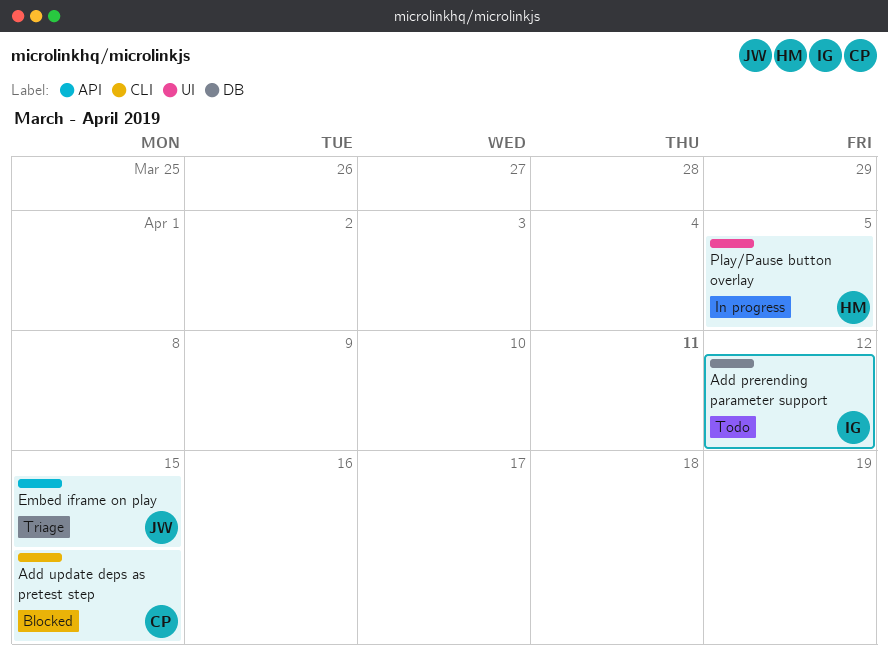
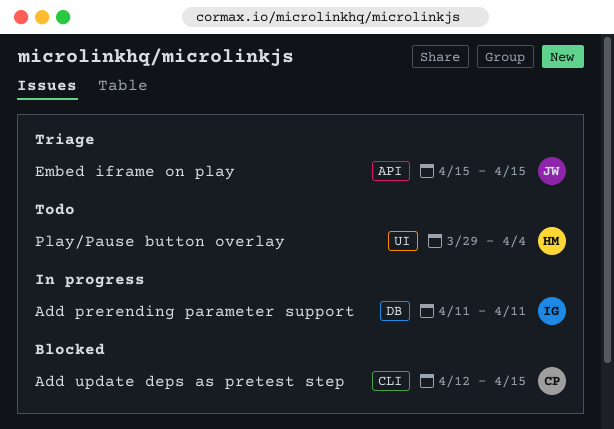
Add prerending parameter support, status: Todo -> In progress
Add prerending parameter support, due: Apr 12 -> Apr 11
Play/Pause button overlay, status: In progress -> Todo
Play/Pause button overlay, due: Apr 5 -> Apr 4

